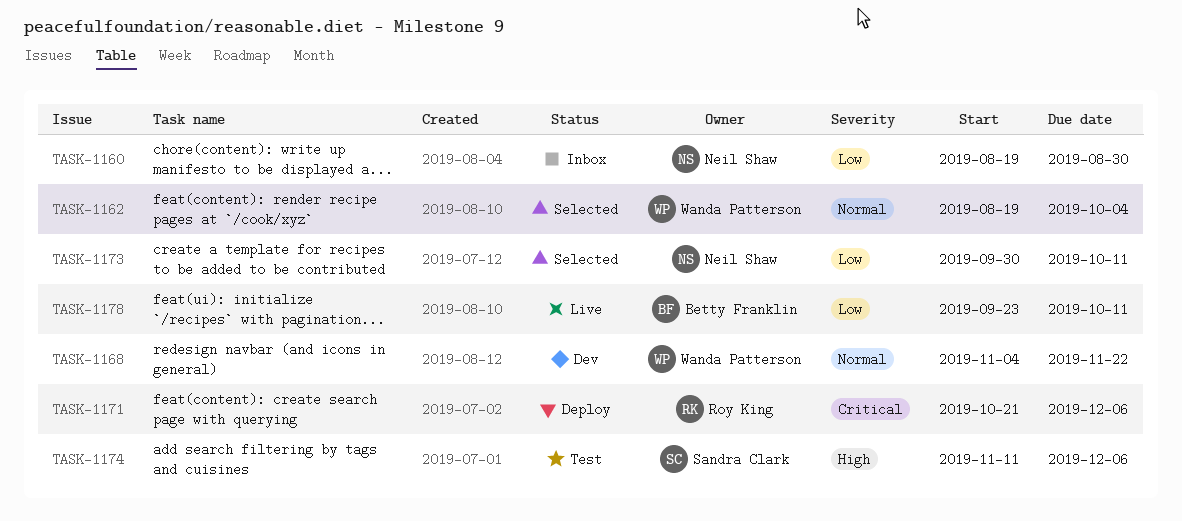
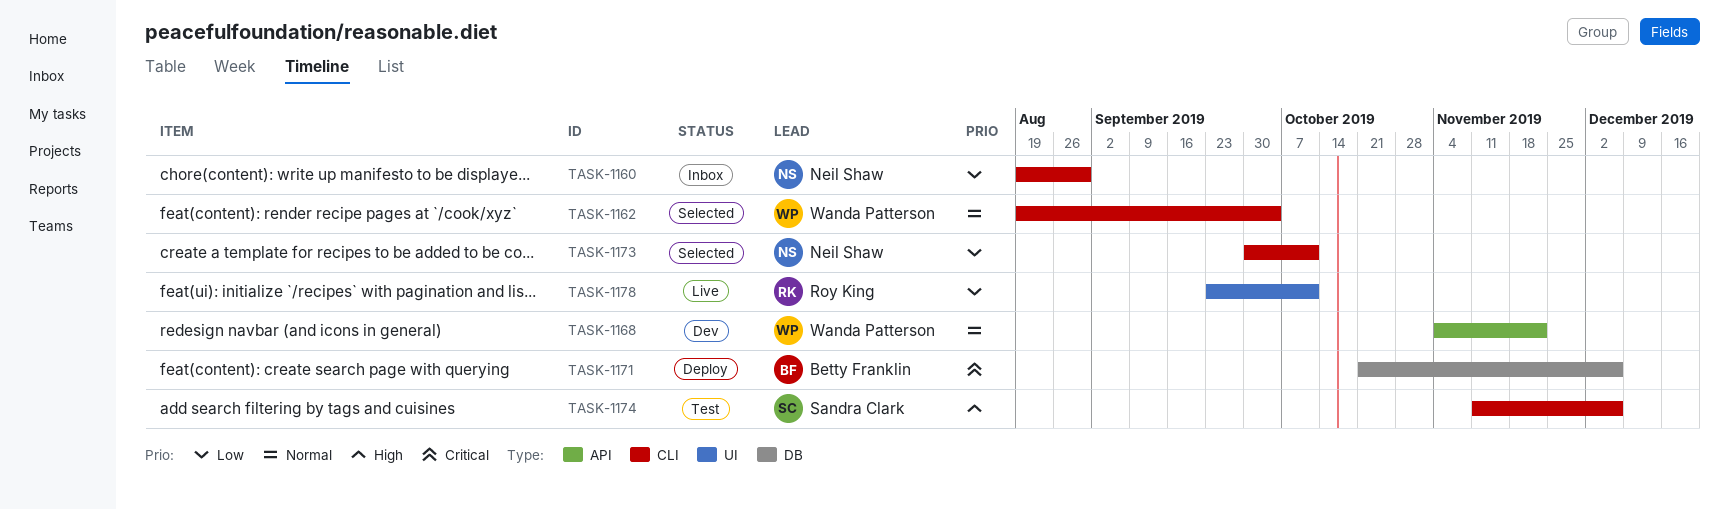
TASK-1171, owner: Roy King -> Betty Franklin
TASK-1178, owner: Betty Franklin -> Roy King

